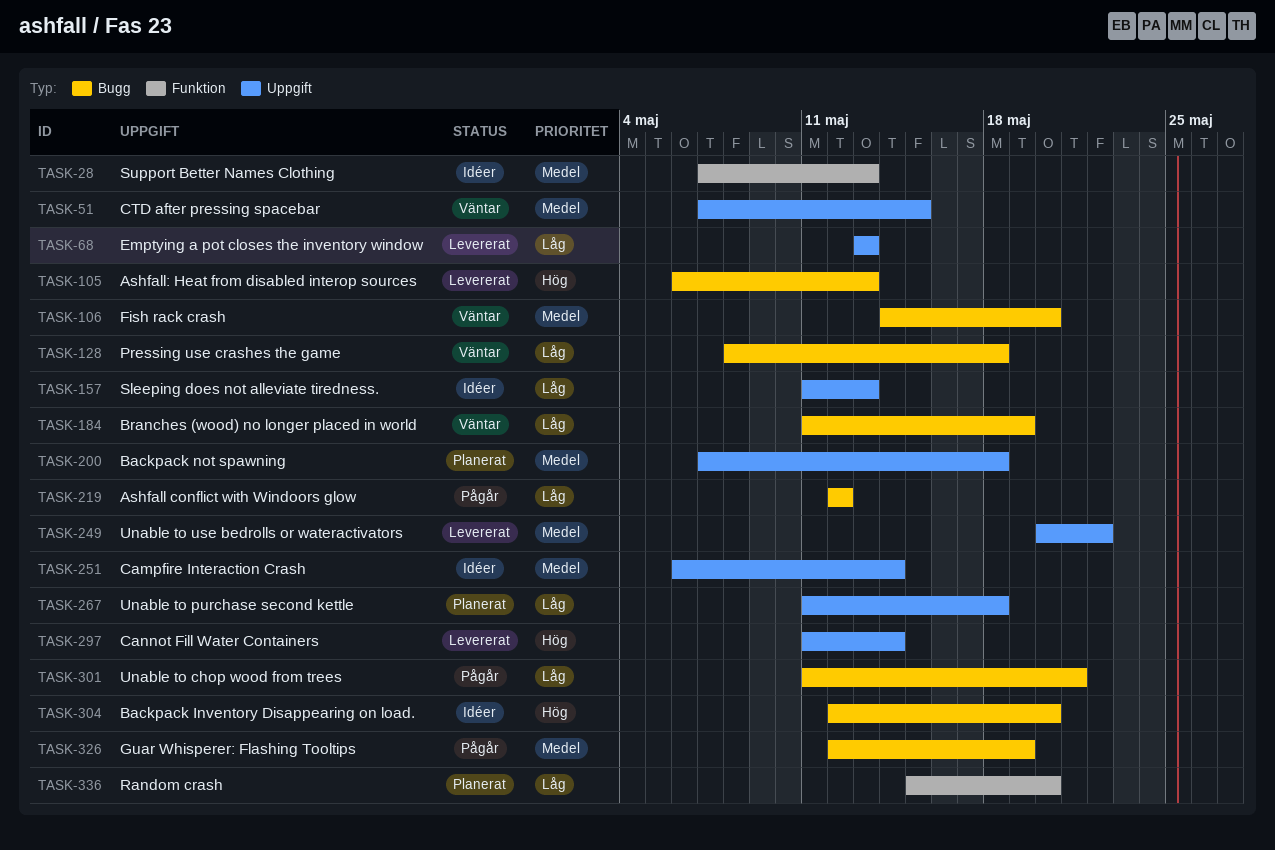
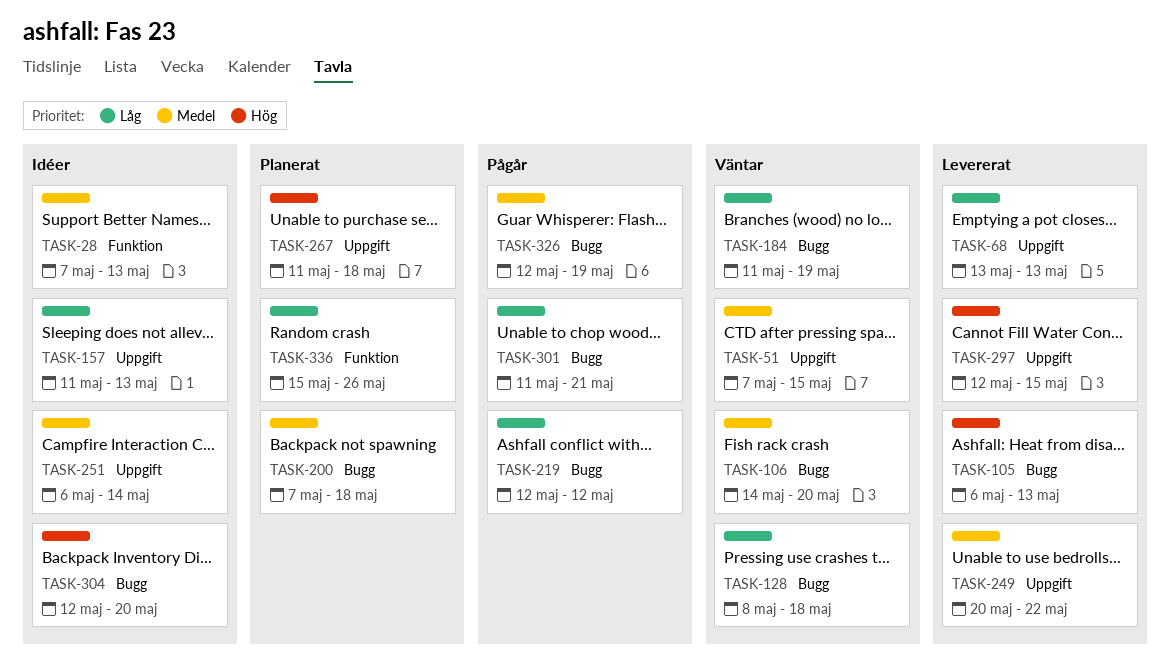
TASK-200, label: Uppgift -> Bugg
TASK-267, priority: Låg -> Hög
TASK-297, start: May 11 -> May 12
TASK-297, due: May 14 -> May 15
TASK-336, due: May 20 -> May 26

